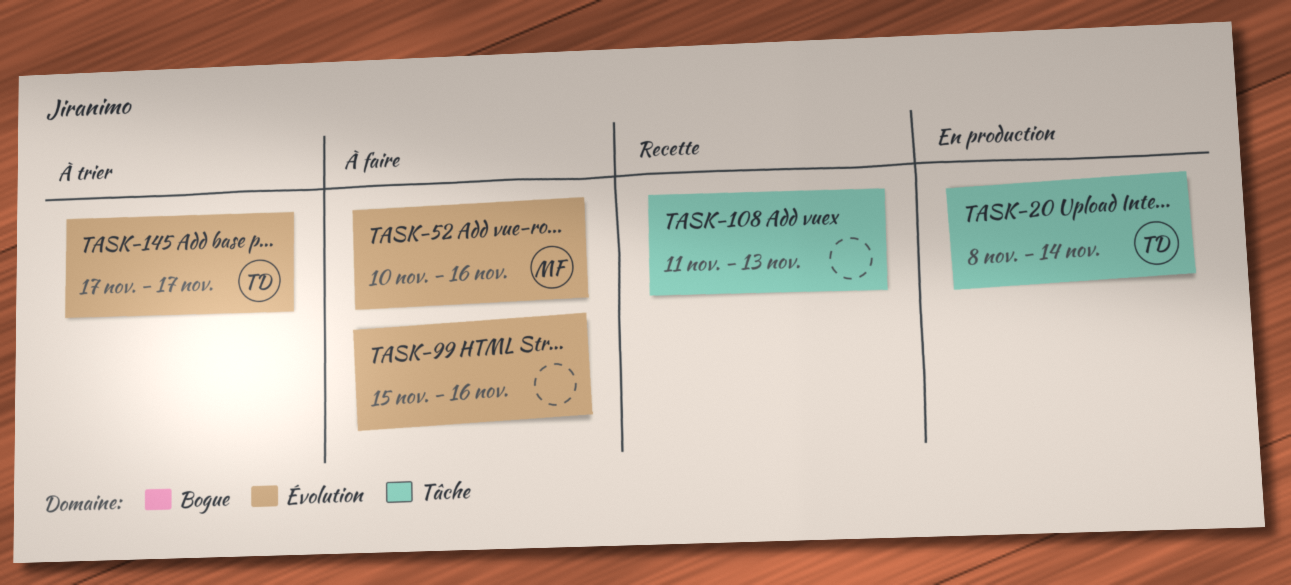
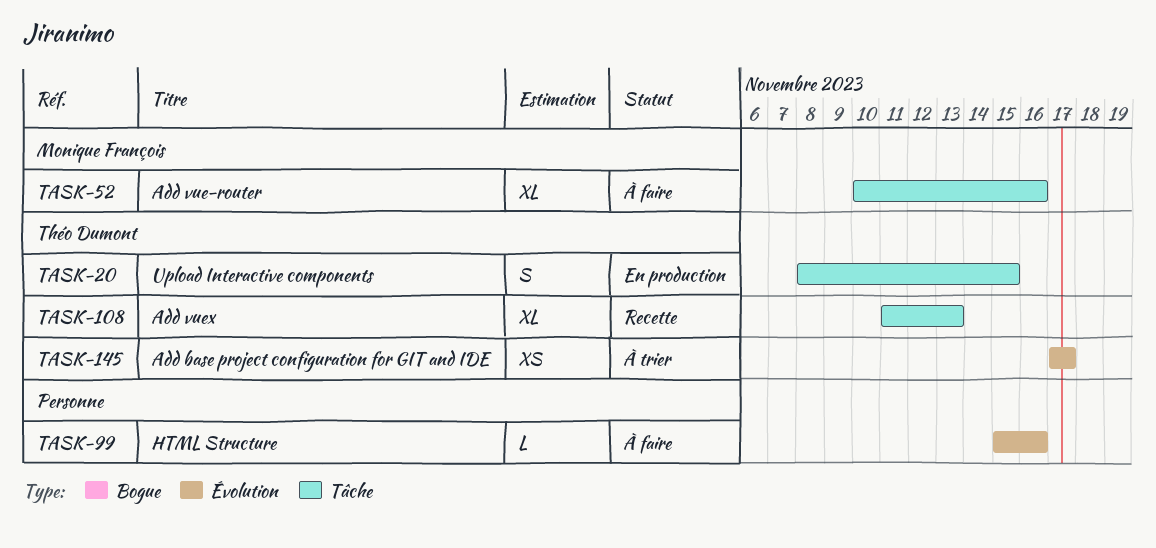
TASK-20, due: Nov 14 -> Nov 15
TASK-52, label: Évolution -> Tâche
TASK-108, owner: none -> Théo Dumont

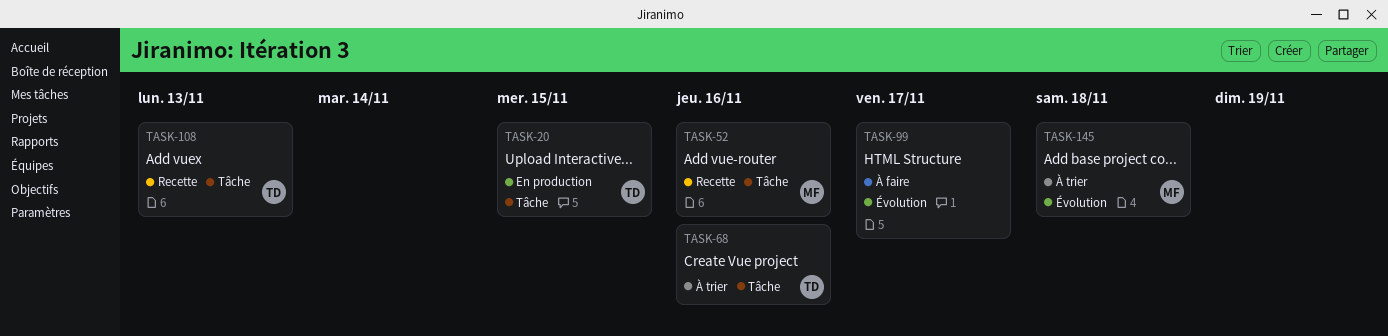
TASK-52, status: À faire -> Recette
TASK-68: none -> present
TASK-99, due: Nov 16 -> Nov 17
TASK-145, owner: Théo Dumont -> Monique François
TASK-145, due: Nov 17 -> Nov 18

